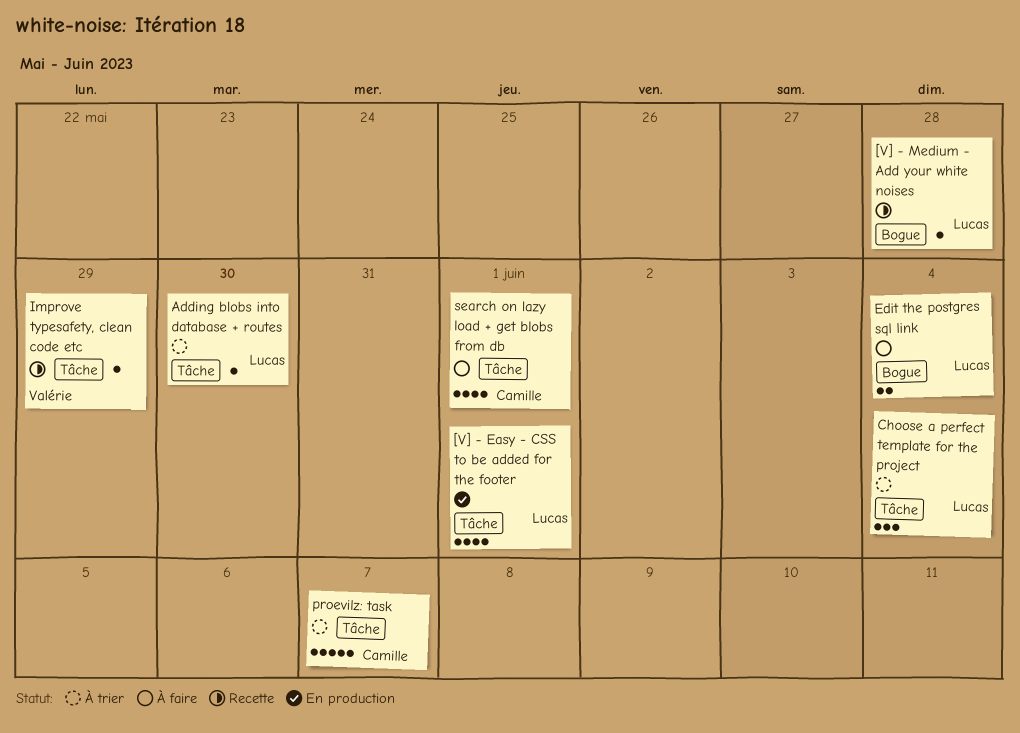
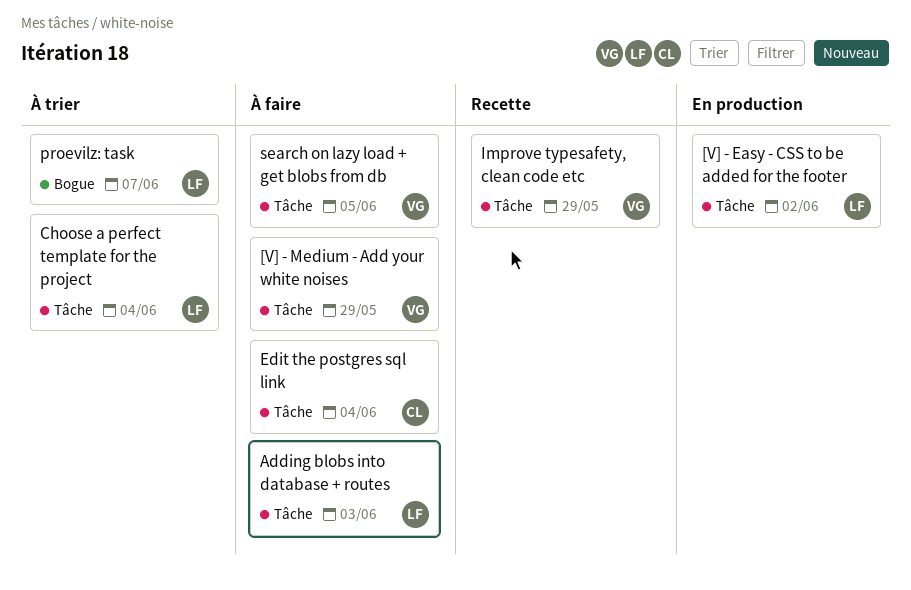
[V] - Easy - CSS to be added for the footer, due: Jun 1 -> Jun 2
[V] - Medium - Add your white noises, status: Recette -> À faire
[V] - Medium - Add your white noises, owner: Lucas -> Valérie
[V] - Medium - Add your white noises, label: Bogue -> Tâche
[V] - Medium - Add your white noises, due: May 28 -> May 29
Adding blobs into database + routes, status: À trier -> À faire
Adding blobs into database + routes, due: May 30 -> Jun 3
Edit the postgres sql link, owner: Lucas -> Camille
Edit the postgres sql link, label: Bogue -> Tâche
proevilz: task, owner: Camille -> Lucas
proevilz: task, label: Tâche -> Bogue
search on lazy load + get blobs from db, owner: Camille -> Valérie
search on lazy load + get blobs from db, due: Jun 1 -> Jun 5

